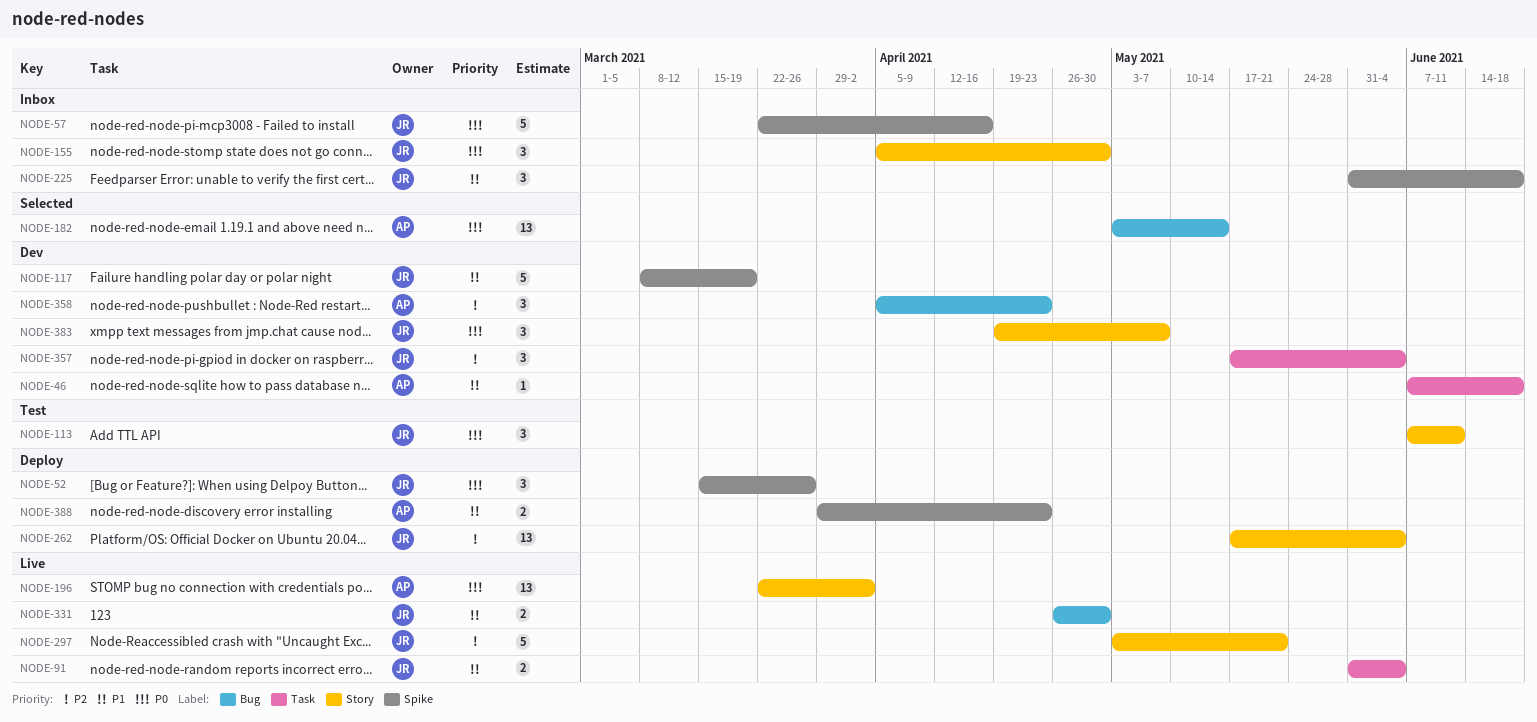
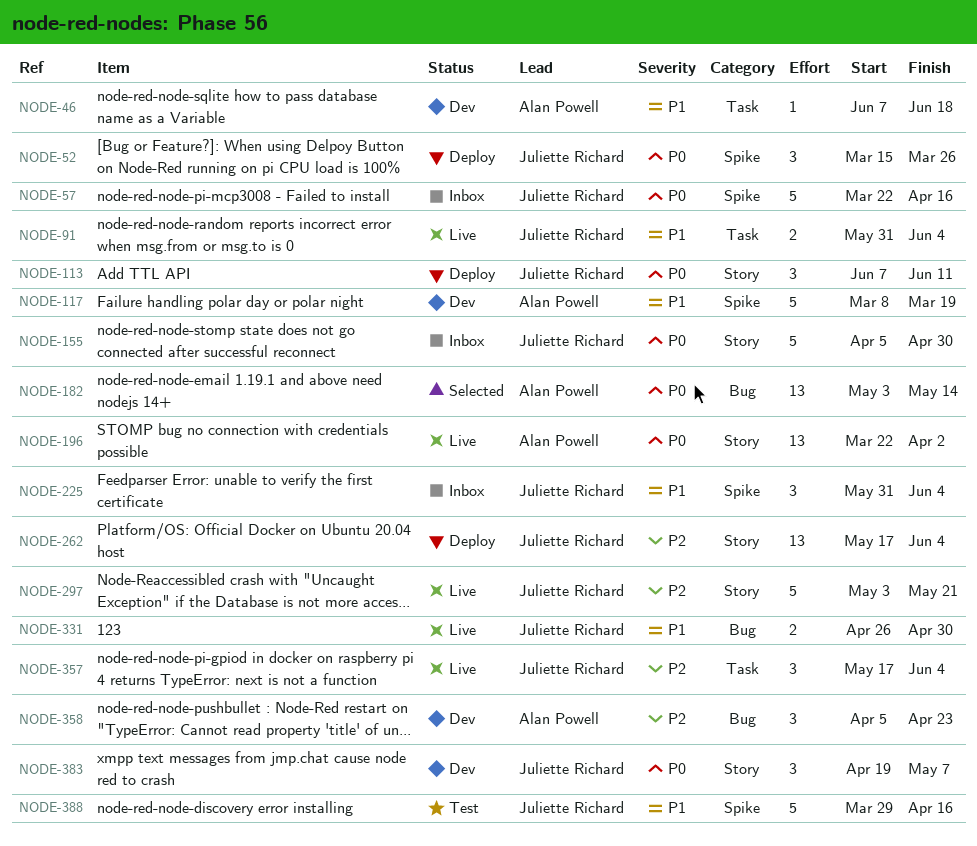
NODE-113, status: Test -> Deploy
NODE-117, owner: Juliette Richard -> Alan Powell
NODE-155, estimate: 3 -> 5
NODE-225, due: Jun 18 -> Jun 4
NODE-357, status: Dev -> Live
NODE-388, status: Deploy -> Test
NODE-388, owner: Alan Powell -> Juliette Richard
NODE-388, estimate: 2 -> 5
NODE-388, due: Apr 23 -> Apr 16

